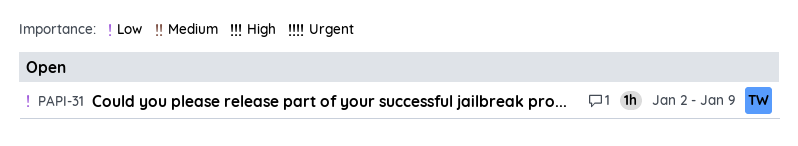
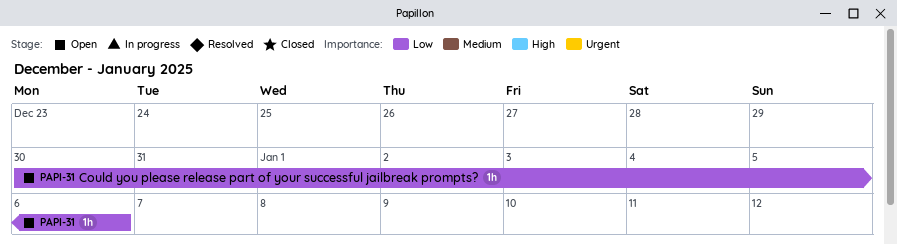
PAPI-31, start: Jan 2 -> Dec 30
PAPI-31, due: Jan 9 -> Jan 6

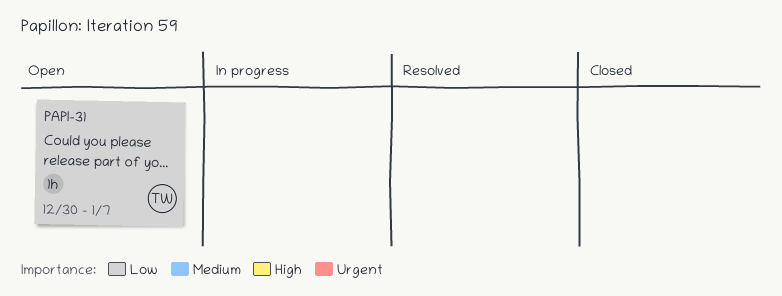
PAPI-31, due: Jan 6 -> Jan 7

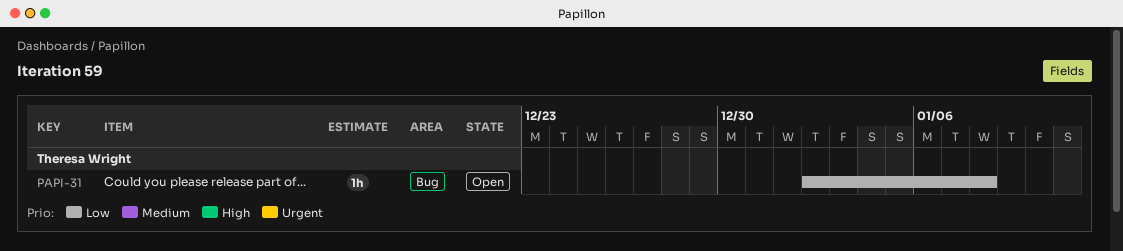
PAPI-31, start: Dec 30 -> Jan 2
PAPI-31, due: Jan 7 -> Jan 8

